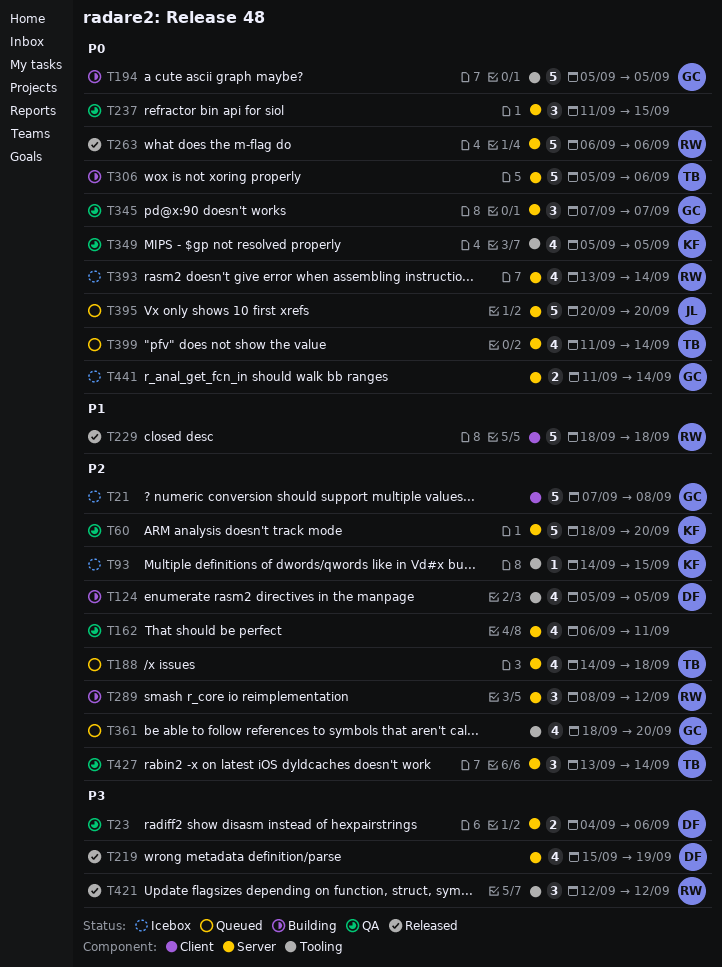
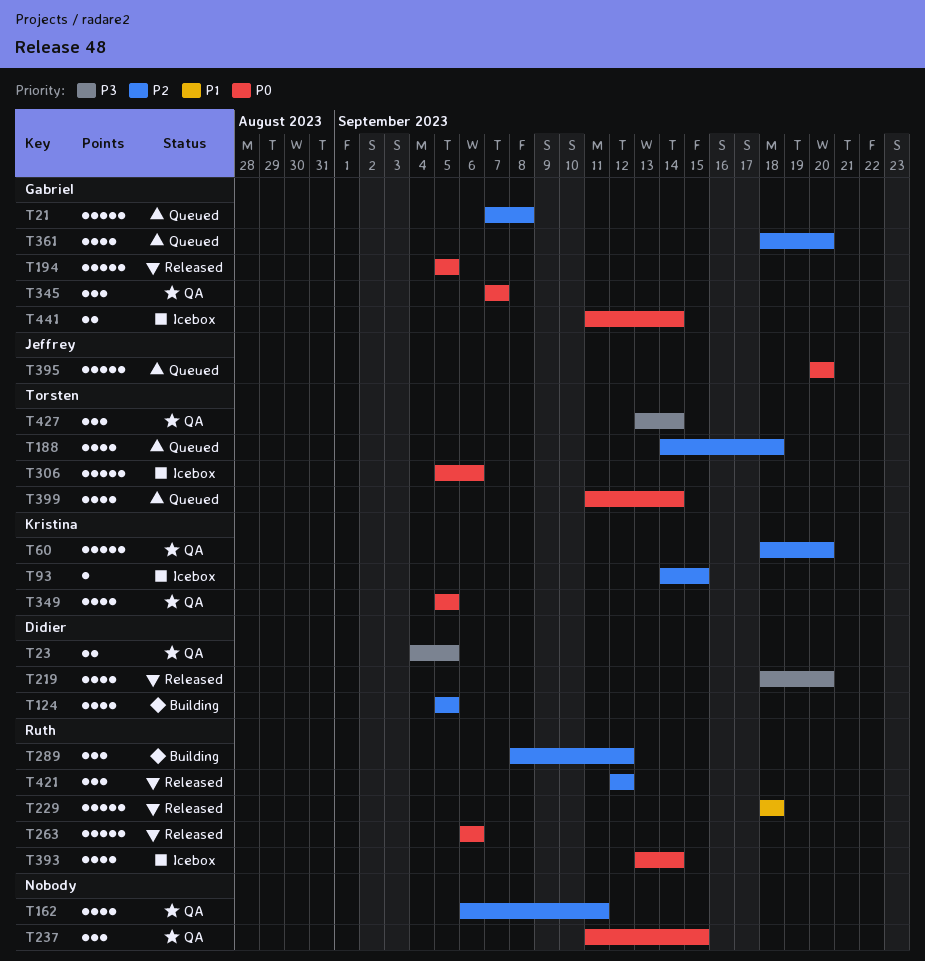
T21, status: Icebox -> Queued
T23, due: Sep 6 -> Sep 5
T194, status: Building -> Released
T219, start: Sep 15 -> Sep 18
T219, due: Sep 19 -> Sep 20
T306, status: Building -> Icebox
T421, priority: P3 -> P2
T427, priority: P2 -> P3

